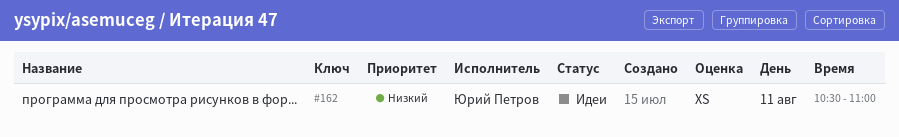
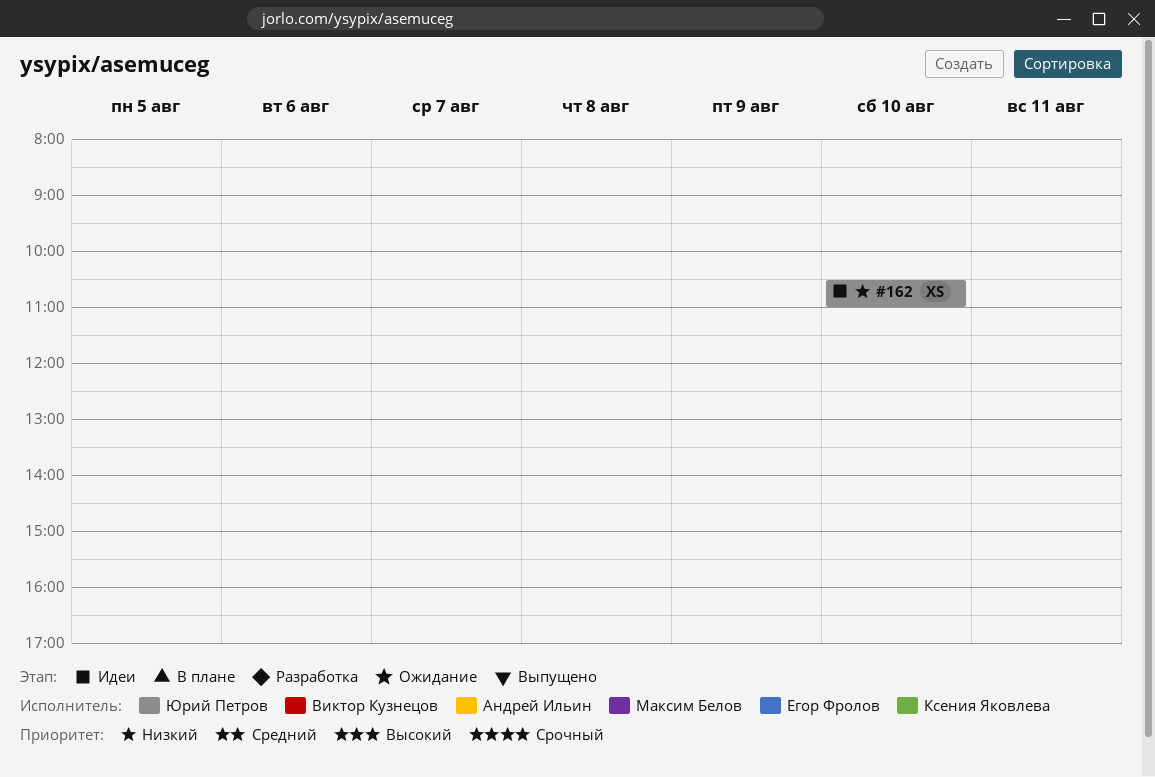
#162, day: Aug 11 -> Aug 10

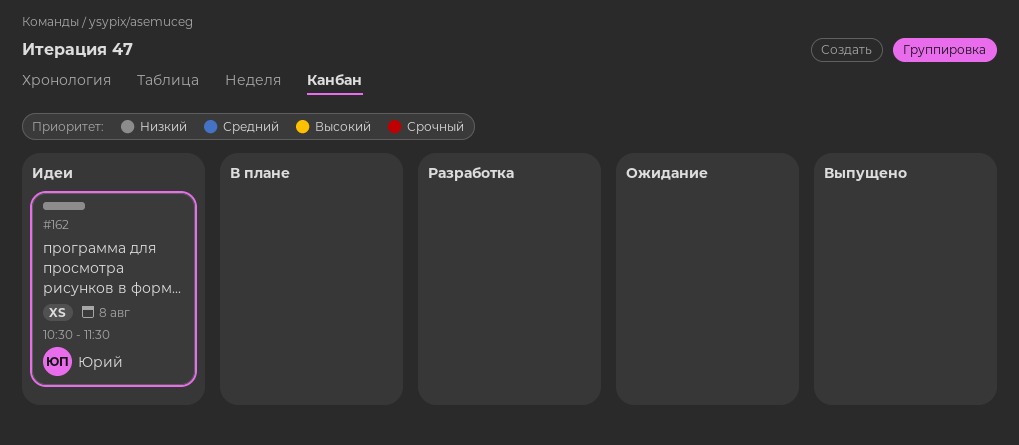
#162, day: Aug 10 -> Aug 8
#162, ends: 11:00 -> 11:30

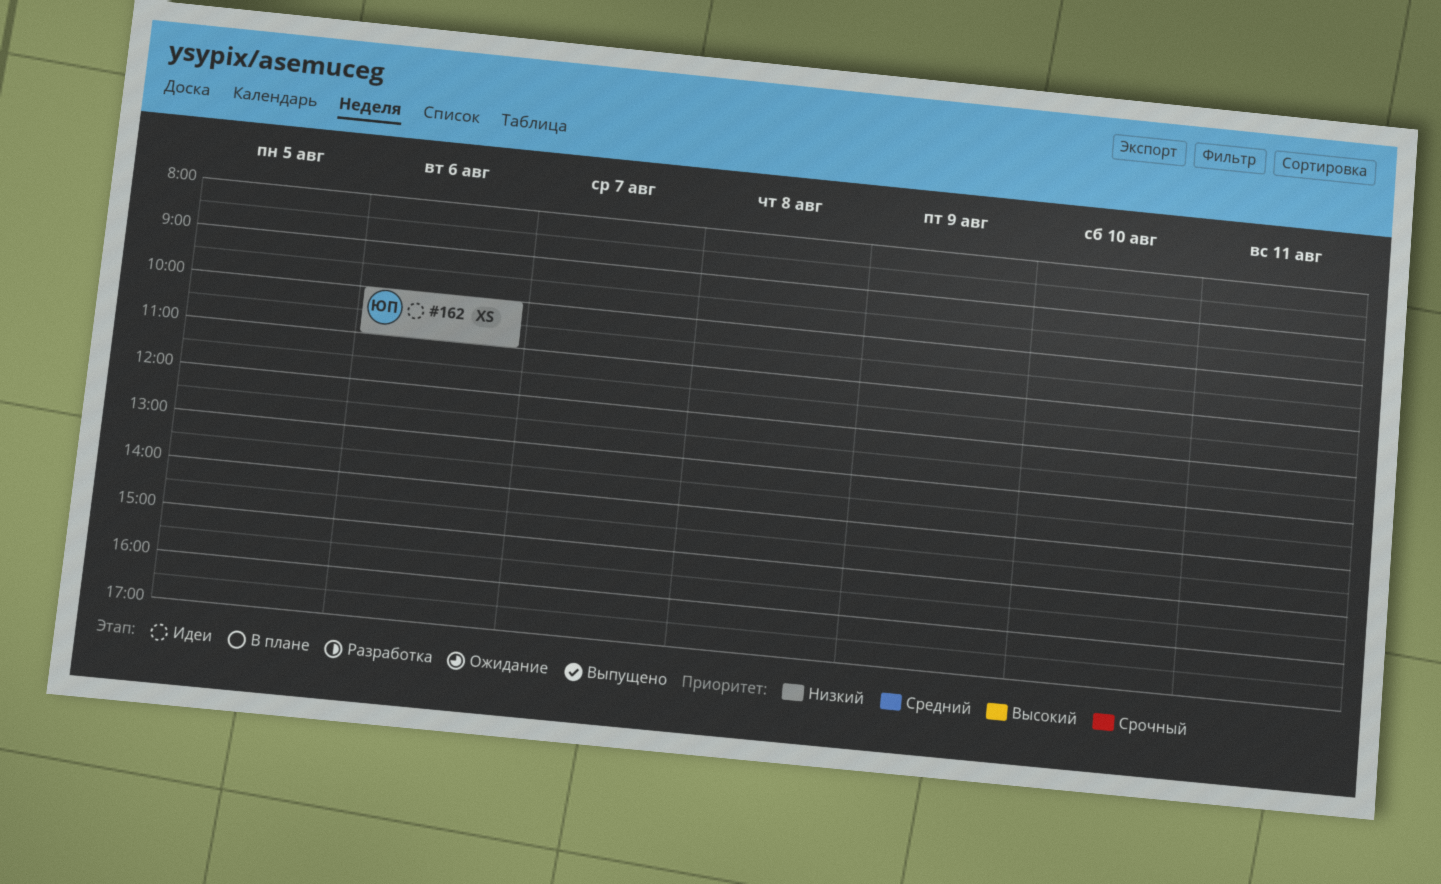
#162, day: Aug 8 -> Aug 6
#162, begins: 10:30 -> 10:00
#162, ends: 11:30 -> 11:00

